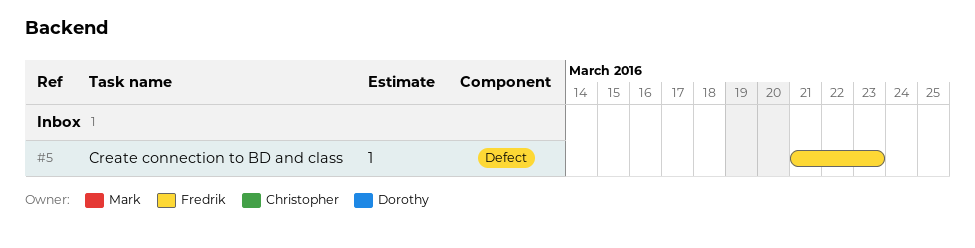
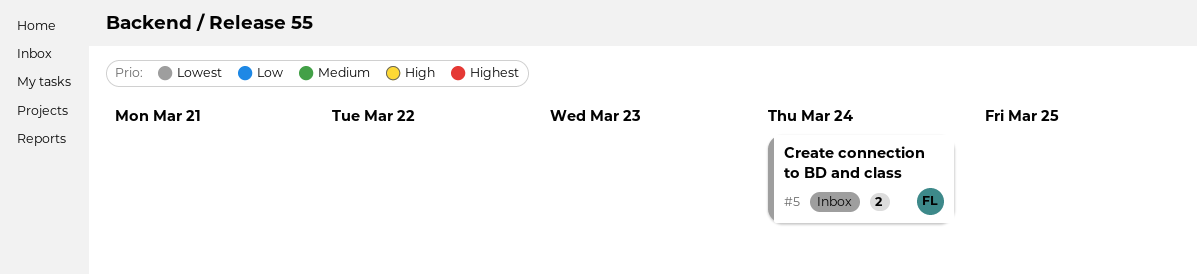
#5, estimate: 1 -> 2
#5, due: Mar 23 -> Mar 24

